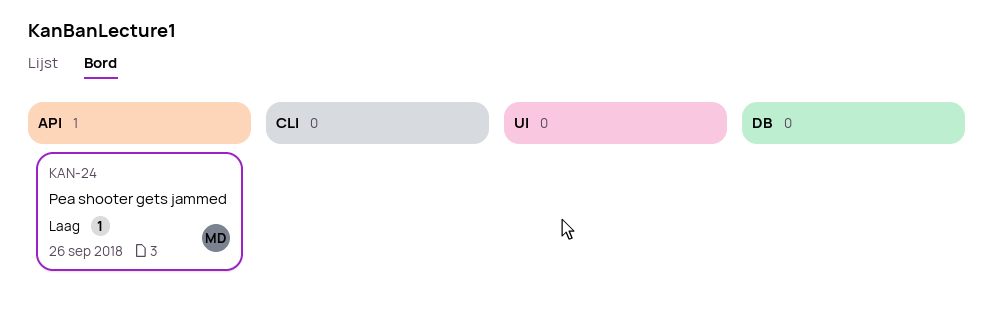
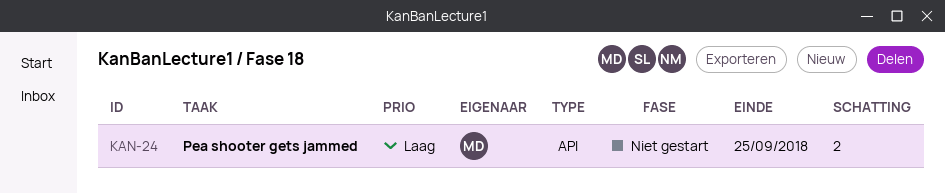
KAN-24, estimate: 1 -> 2
KAN-24, due: Sep 26 -> Sep 25

